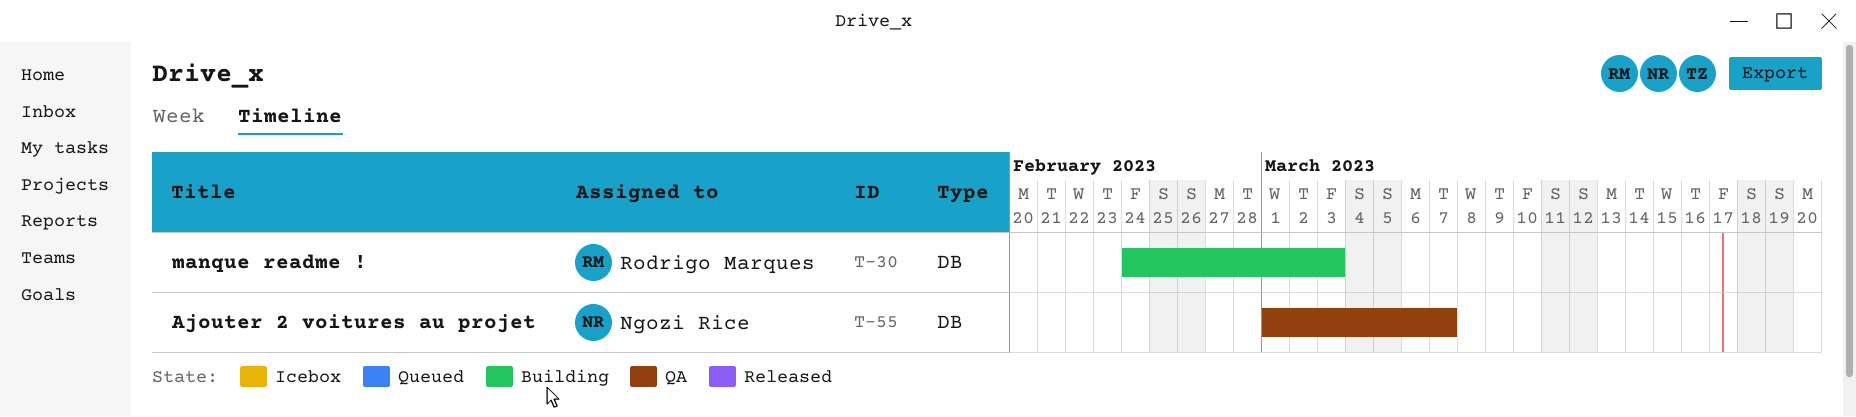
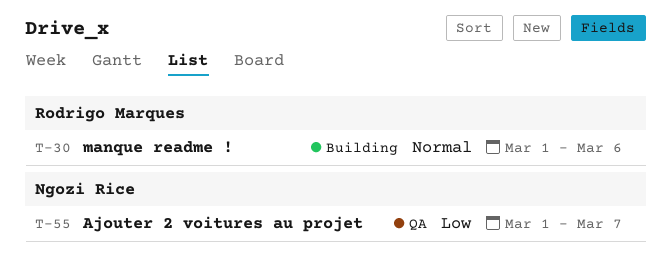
T-30, start: Feb 24 -> Mar 1
T-30, due: Mar 3 -> Mar 6

